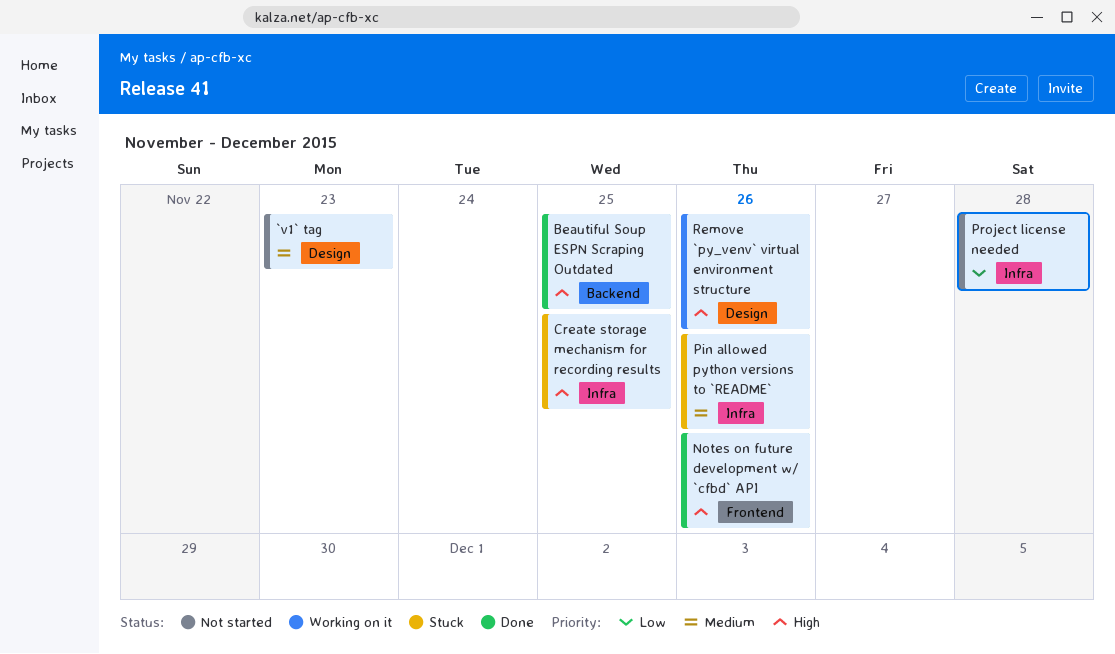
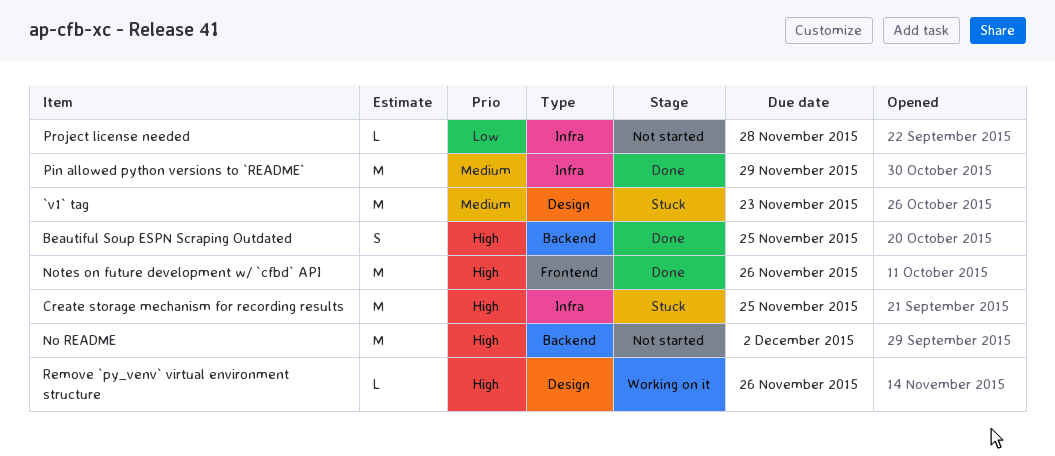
`v1` tag, status: Not started -> Stuck
No README: none -> present
Pin allowed python versions to `README`, status: Stuck -> Done
Pin allowed python versions to `README`, due: Nov 26 -> Nov 29

